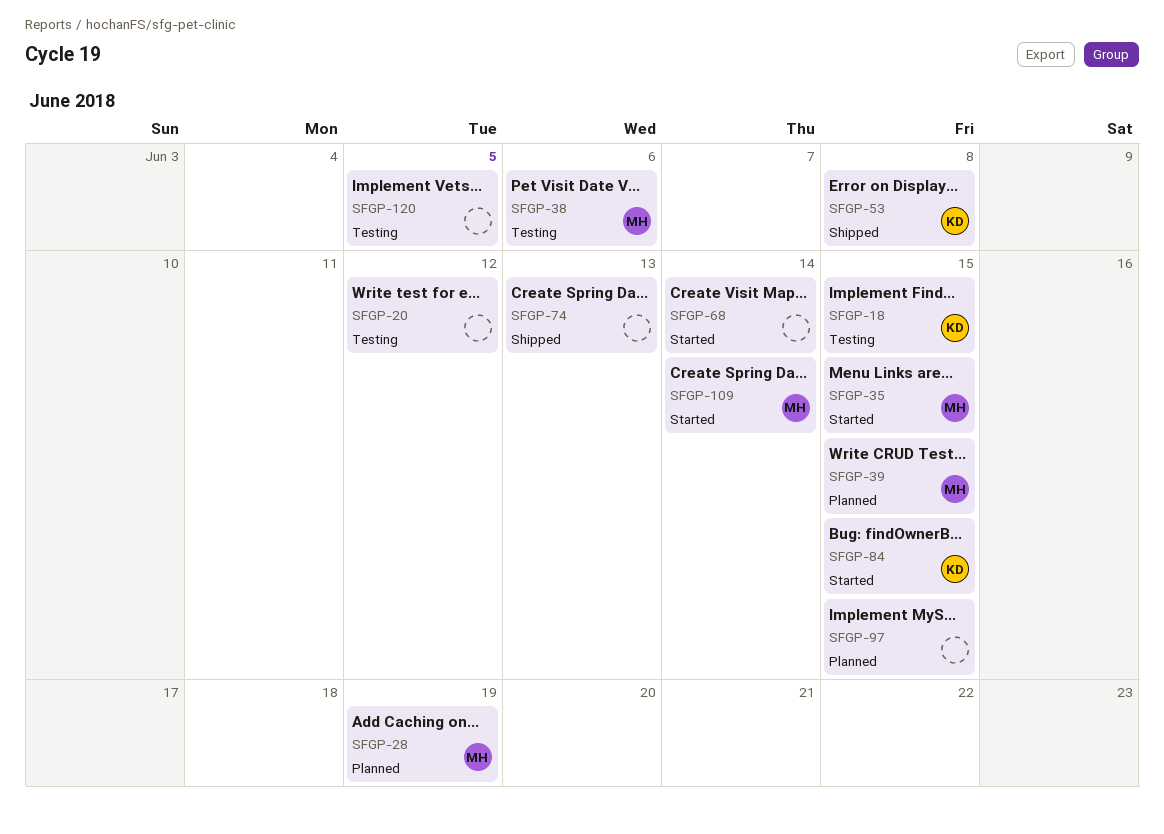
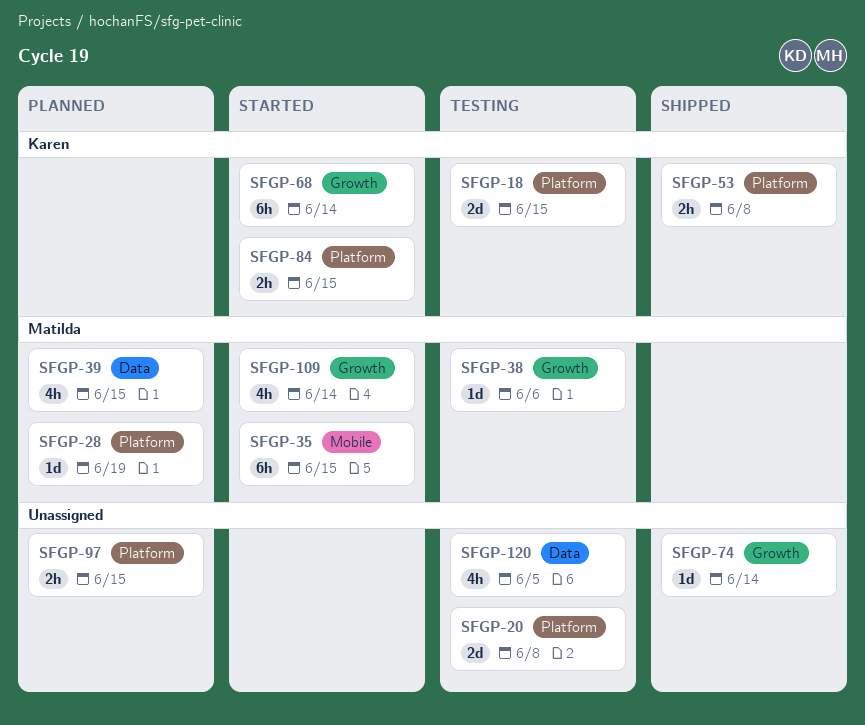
SFGP-20, due: Jun 12 -> Jun 8
SFGP-68, owner: none -> Karen
SFGP-74, due: Jun 13 -> Jun 14

